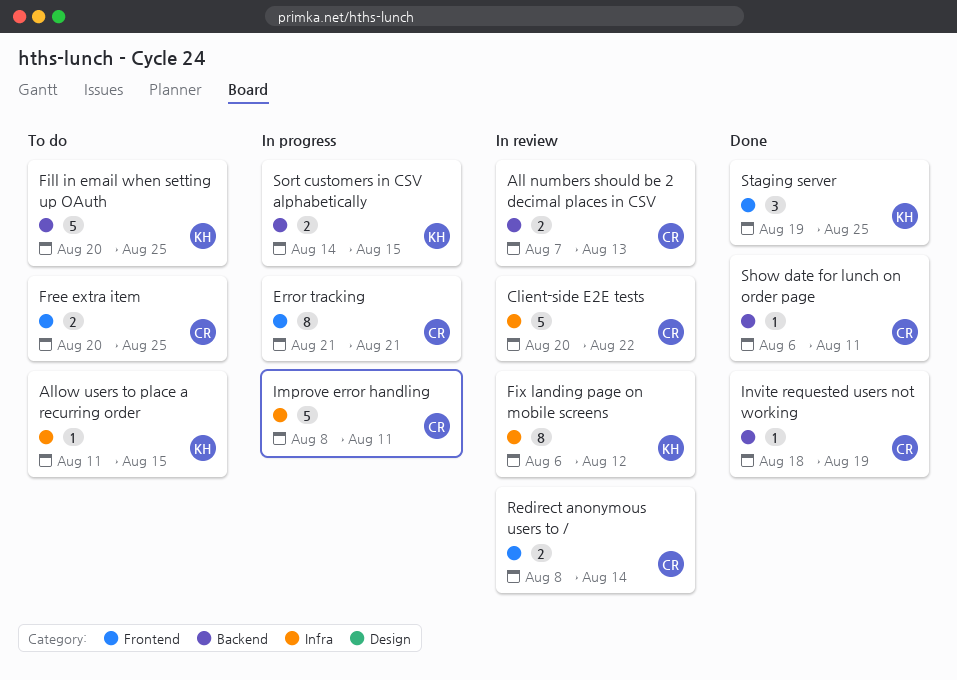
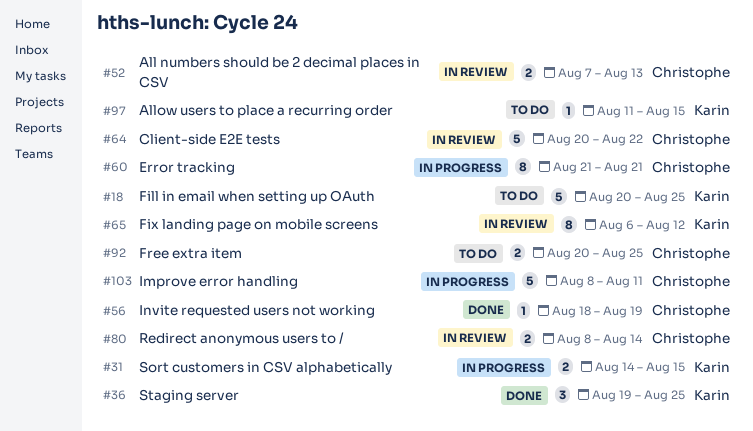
Show date for lunch on order page: present -> none

